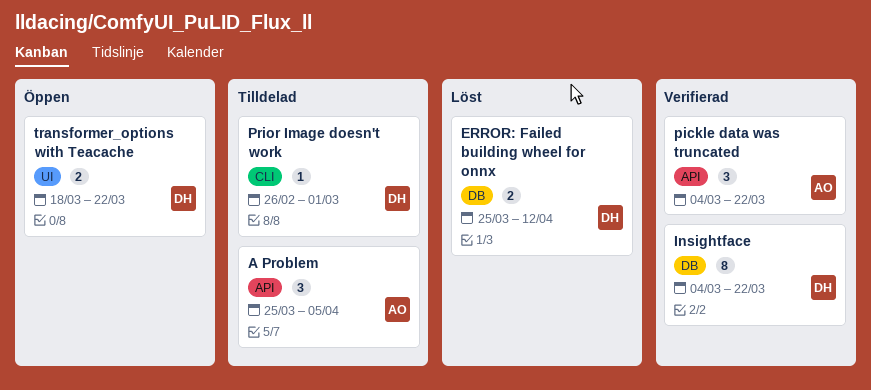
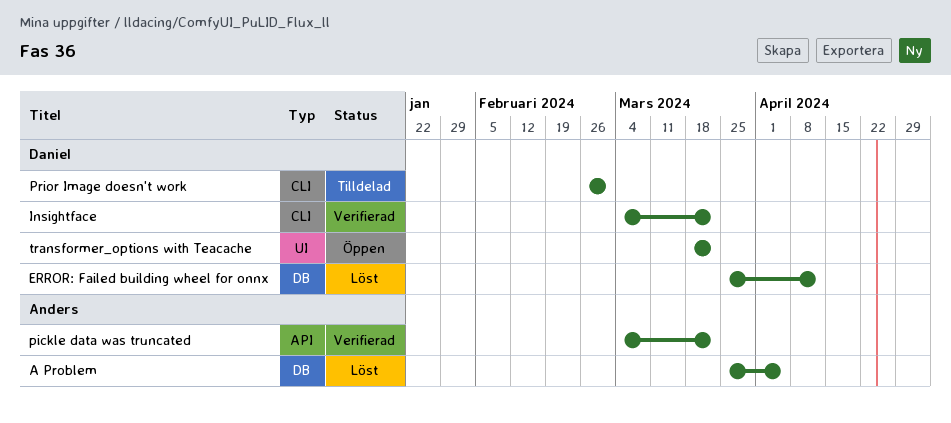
A Problem, status: Tilldelad -> Löst
A Problem, label: API -> DB
Insightface, label: DB -> CLI

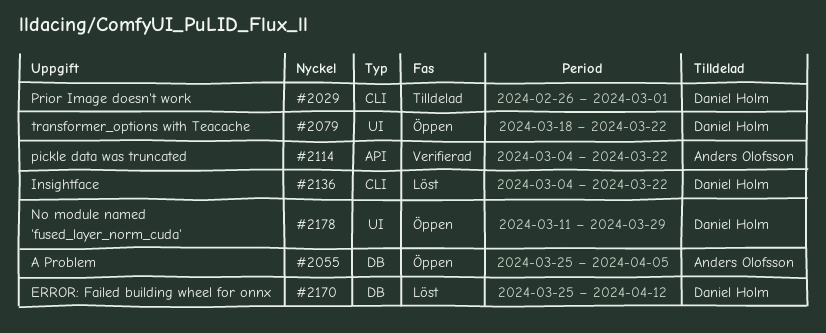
A Problem, status: Löst -> Öppen
Insightface, status: Verifierad -> Löst
No module named 'fused_layer_norm_cuda': none -> present

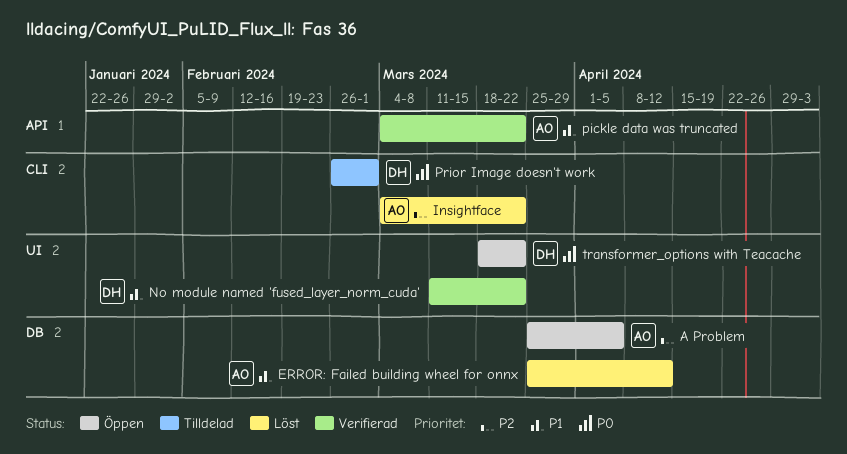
ERROR: Failed building wheel for onnx, owner: Daniel Holm -> Anders Olofsson
Insightface, owner: Daniel Holm -> Anders Olofsson
No module named 'fused_layer_norm_cuda', status: Öppen -> Verifierad
No module named 'fused_layer_norm_cuda', due: Mar 29 -> Mar 22

